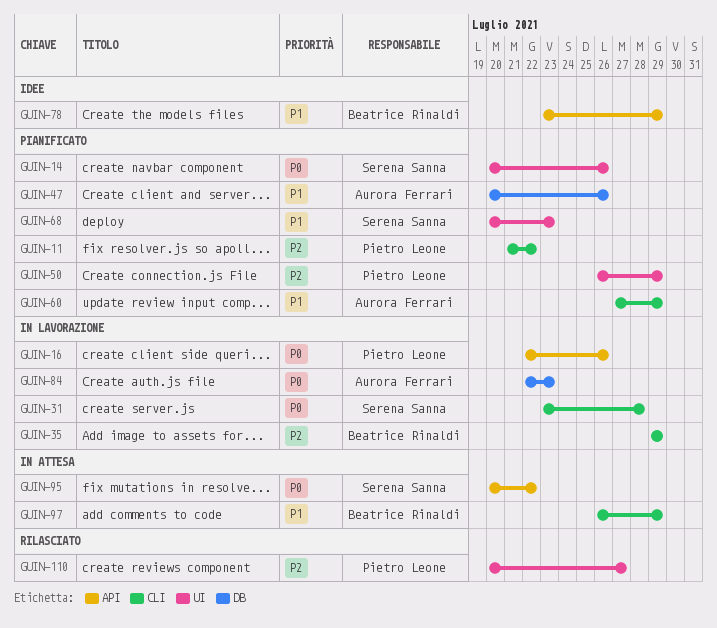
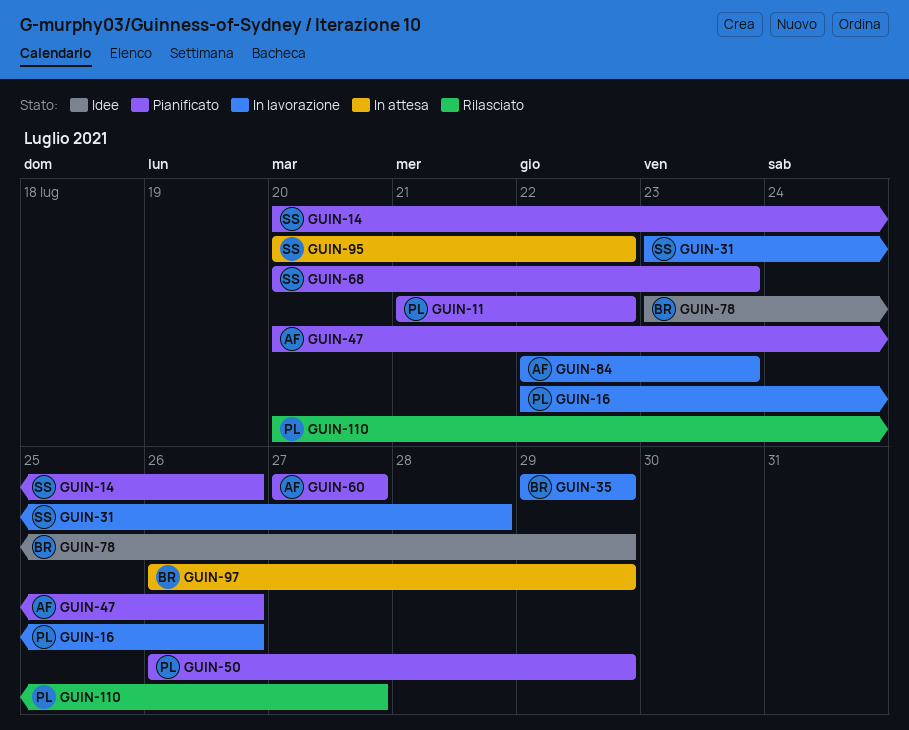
GUIN-60, due: Jul 29 -> Jul 27

